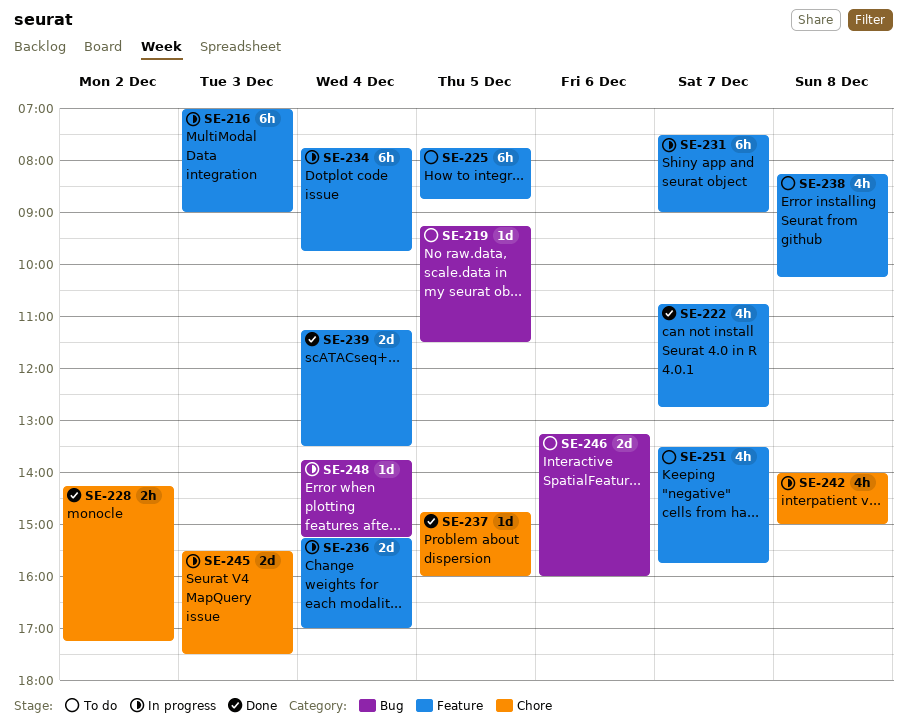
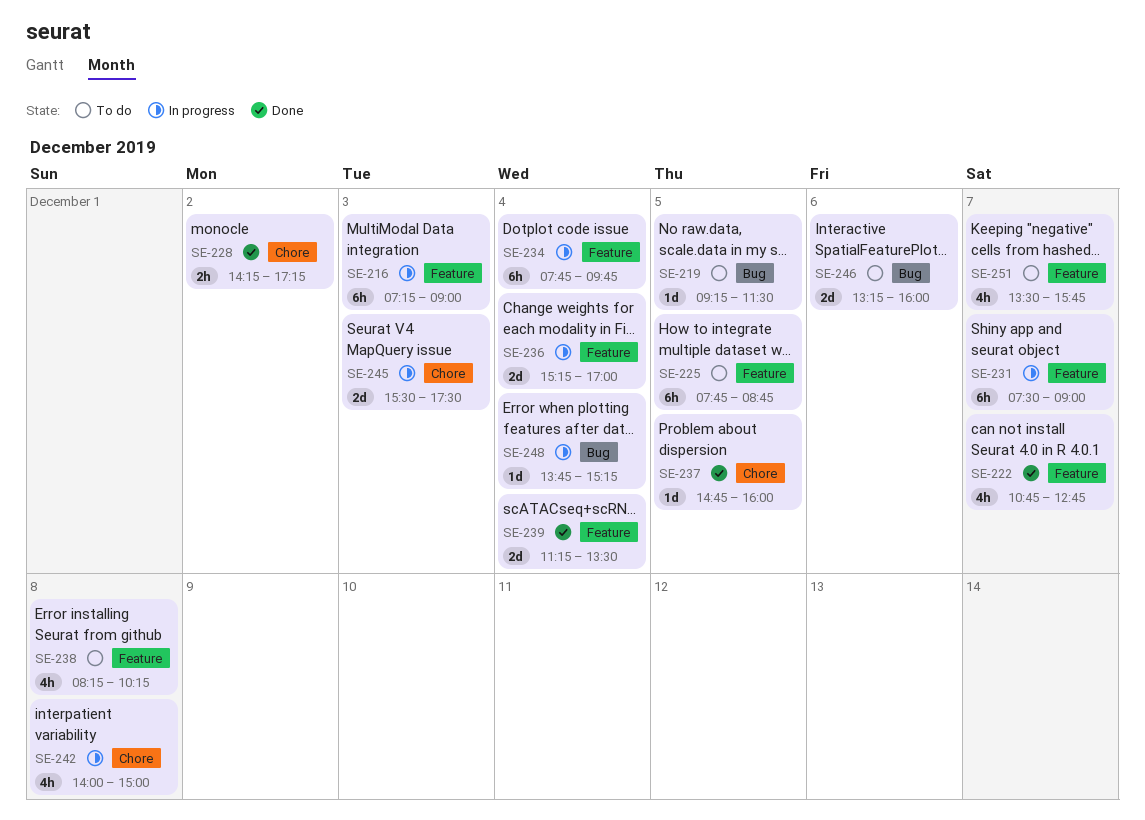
SE-216, begins: 07:00 -> 07:15

